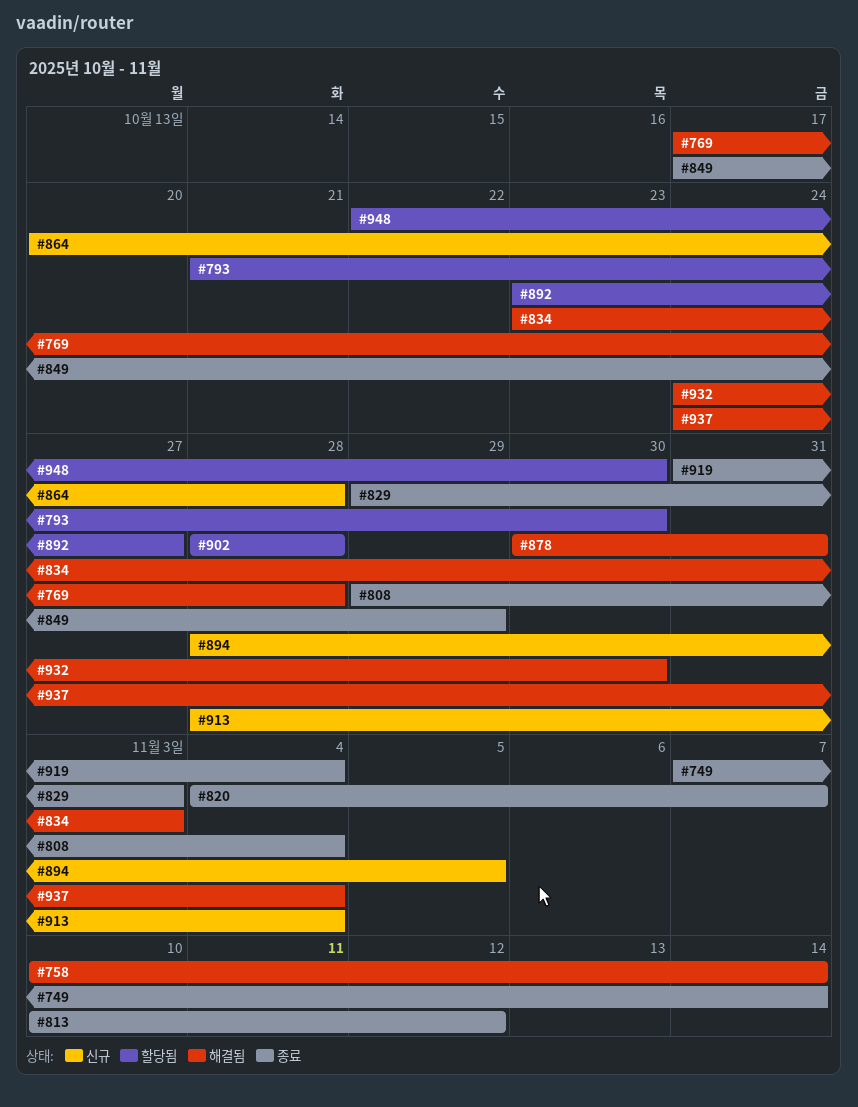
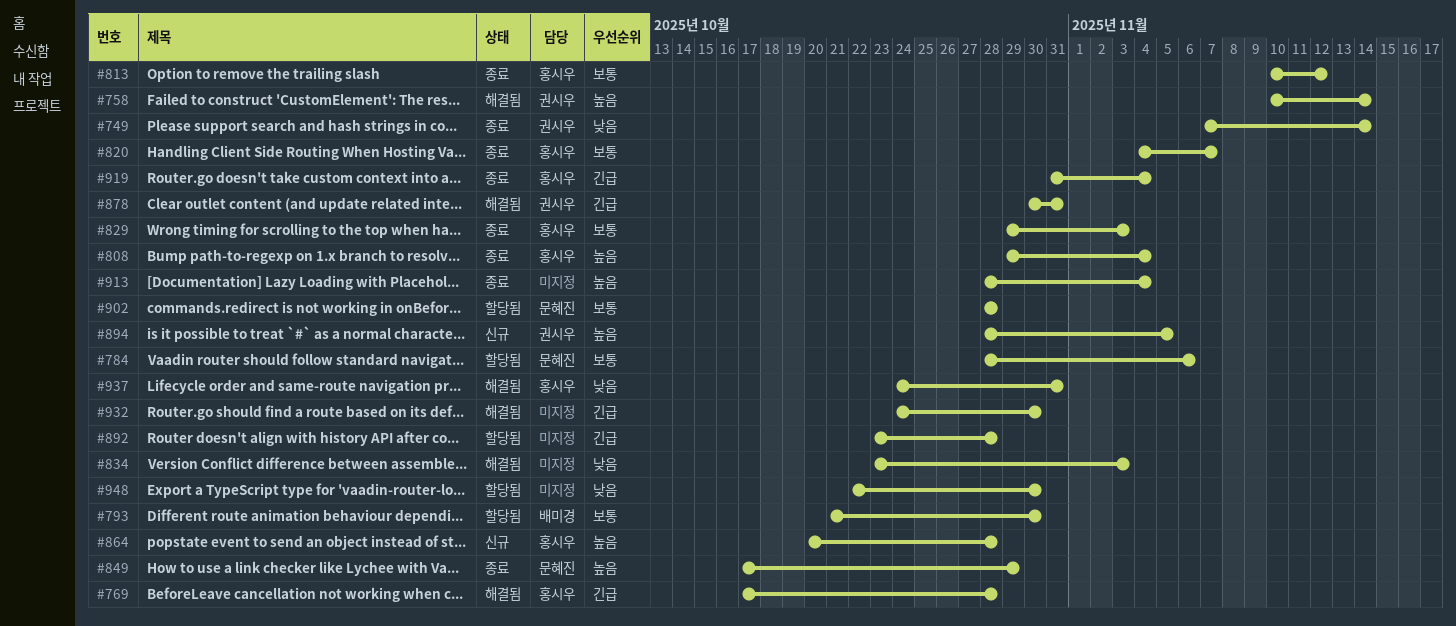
#784: none -> present
#892, due: Oct 27 -> Oct 28
#913, status: 신규 -> 종료
#937, due: Nov 4 -> Oct 31

